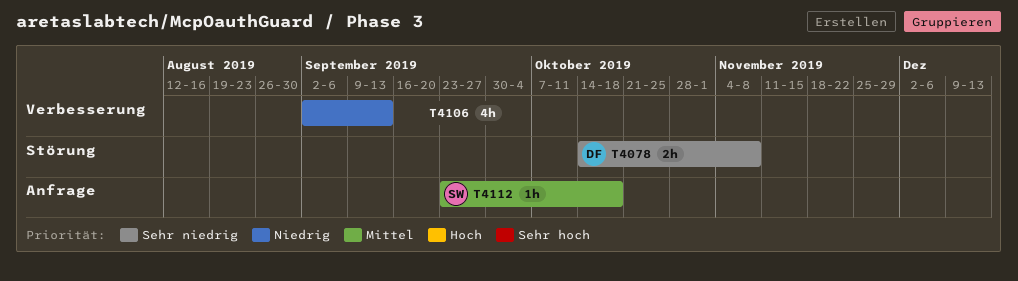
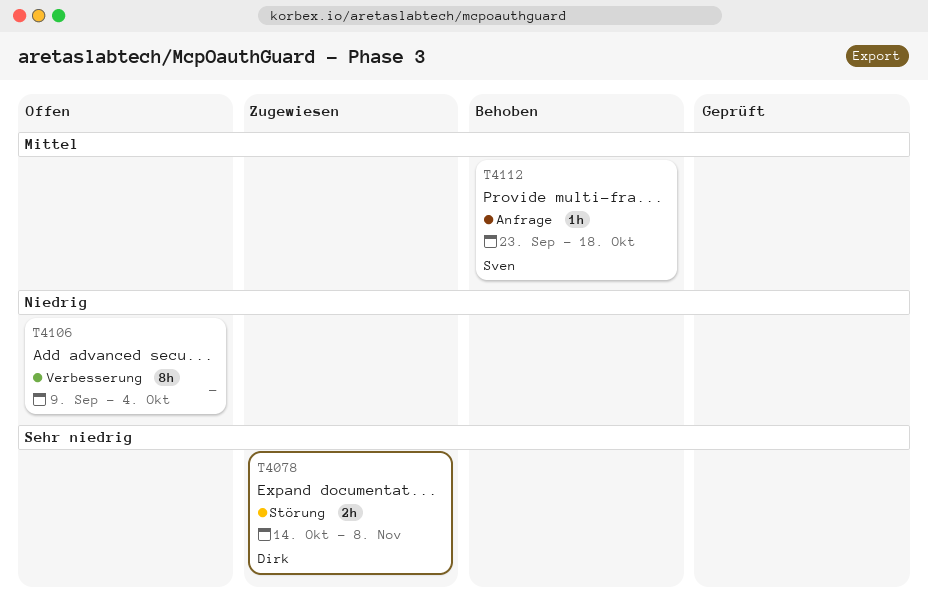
T4106, estimate: 4h -> 8h
T4106, start: Sep 2 -> Sep 9
T4106, due: Sep 13 -> Oct 4

